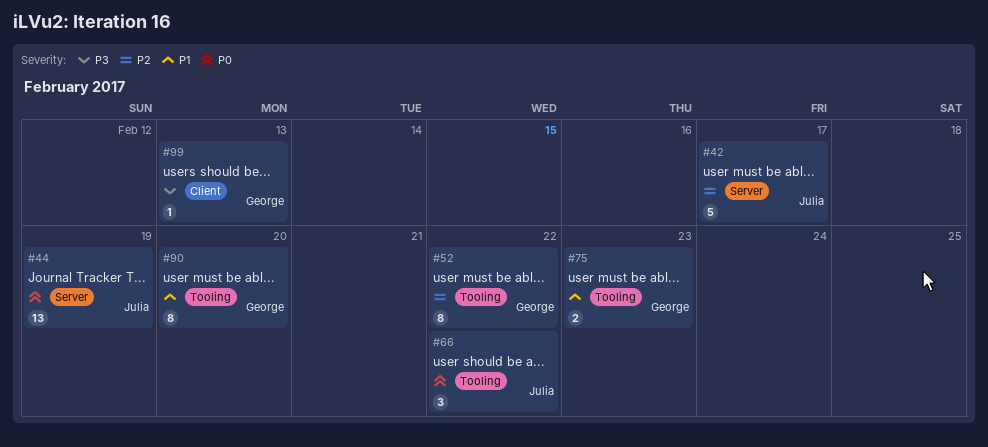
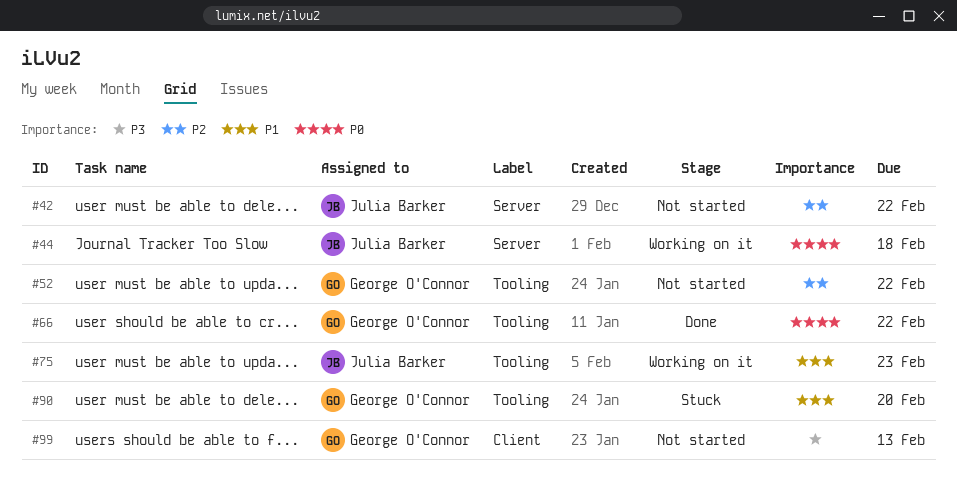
#42, due: Feb 17 -> Feb 22
#44, due: Feb 19 -> Feb 18
#66, owner: Julia Barker -> George O'Connor
#75, owner: George O'Connor -> Julia Barker

